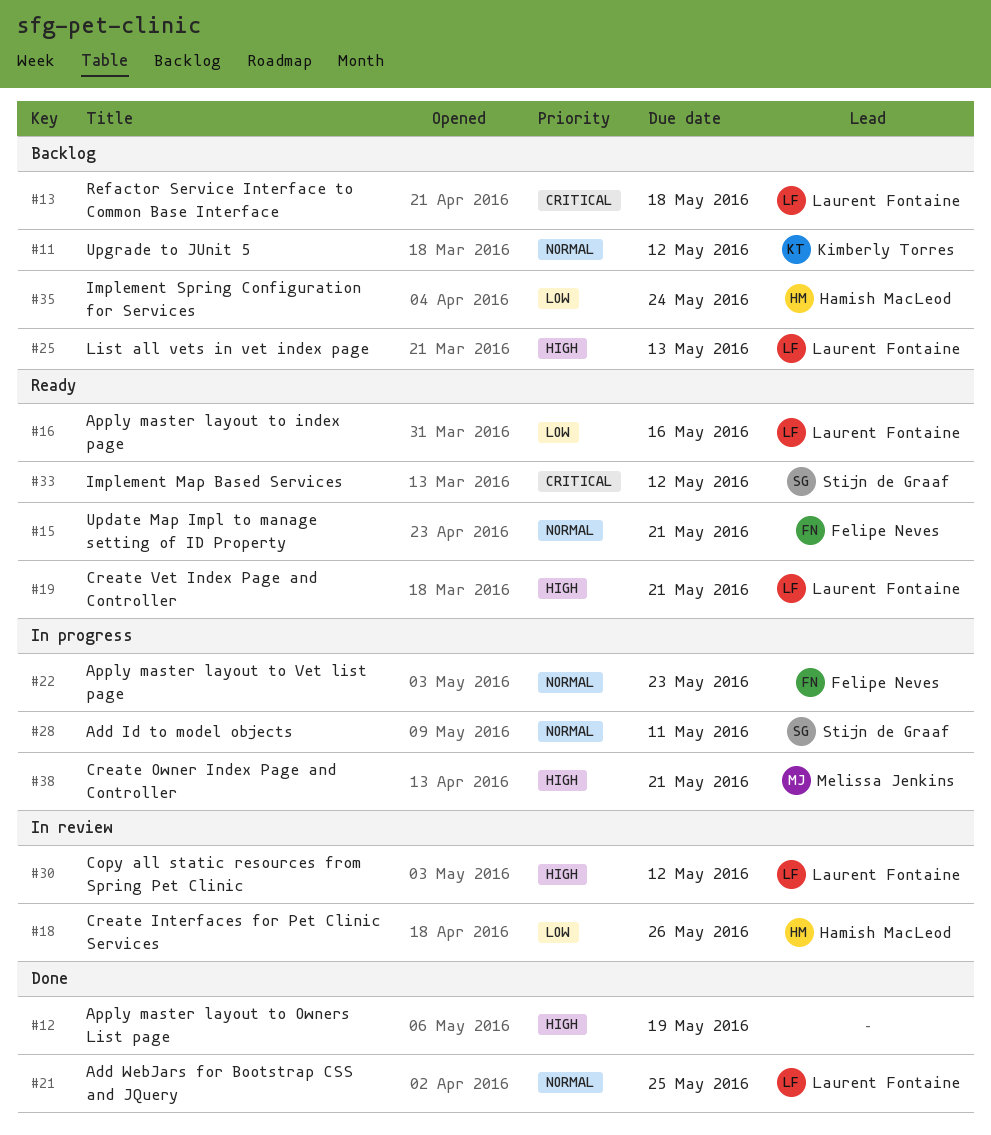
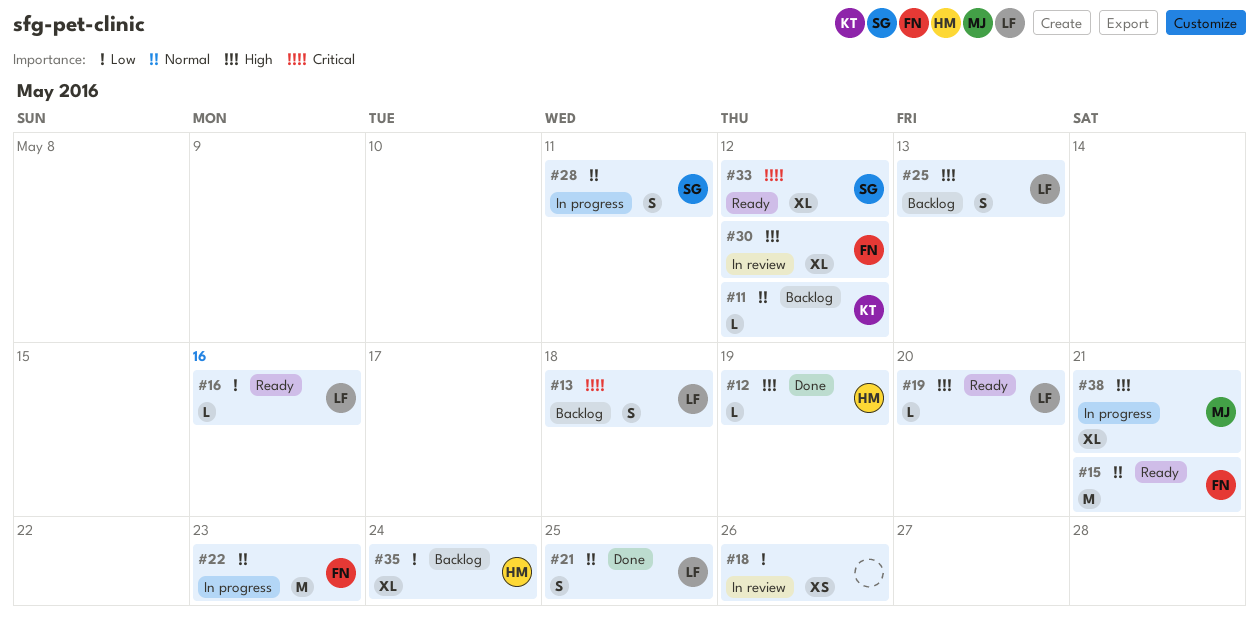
#12, owner: none -> Hamish MacLeod
#18, owner: Hamish MacLeod -> none
#19, due: May 21 -> May 20
#30, owner: Laurent Fontaine -> Felipe Neves

